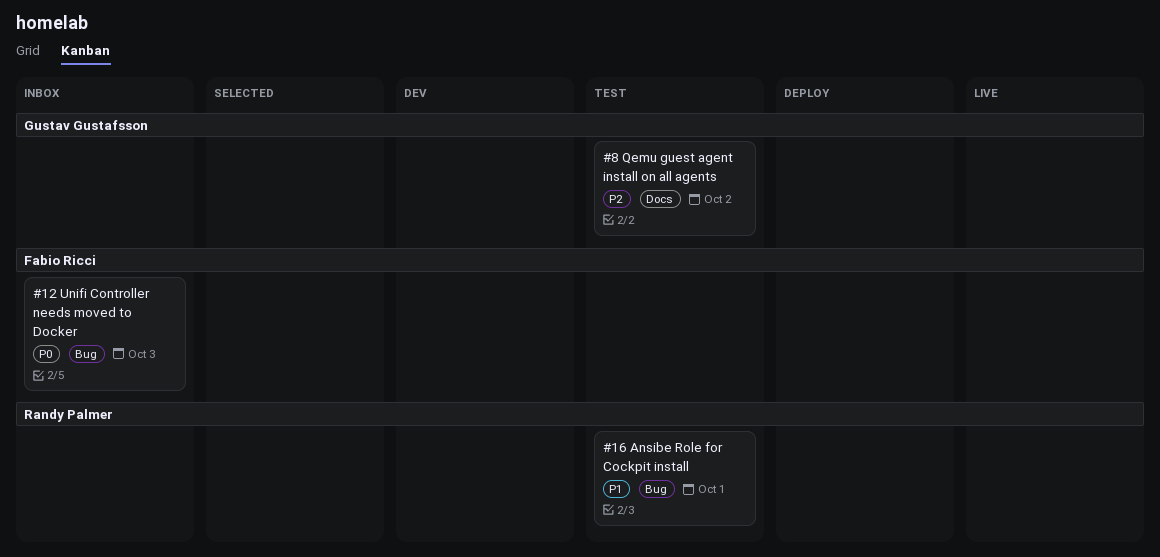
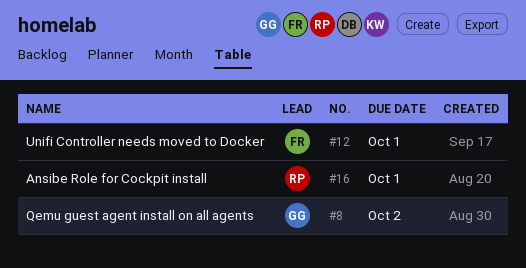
#12, due: Oct 3 -> Oct 1

